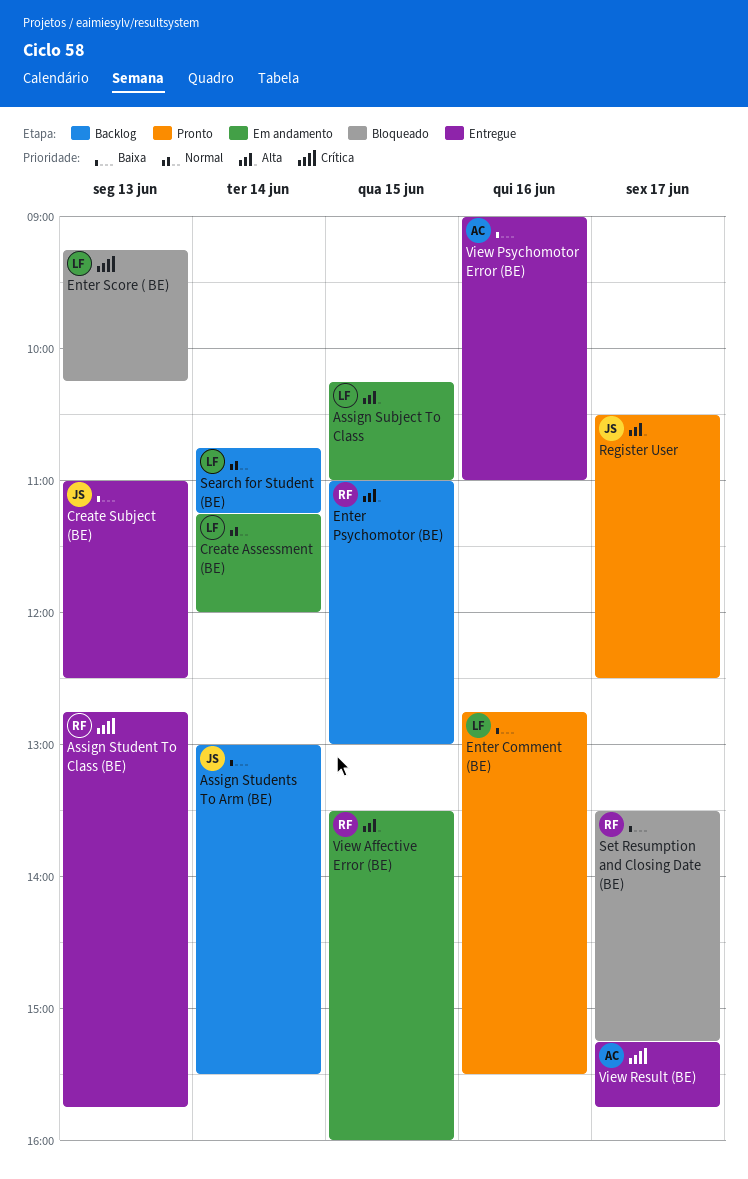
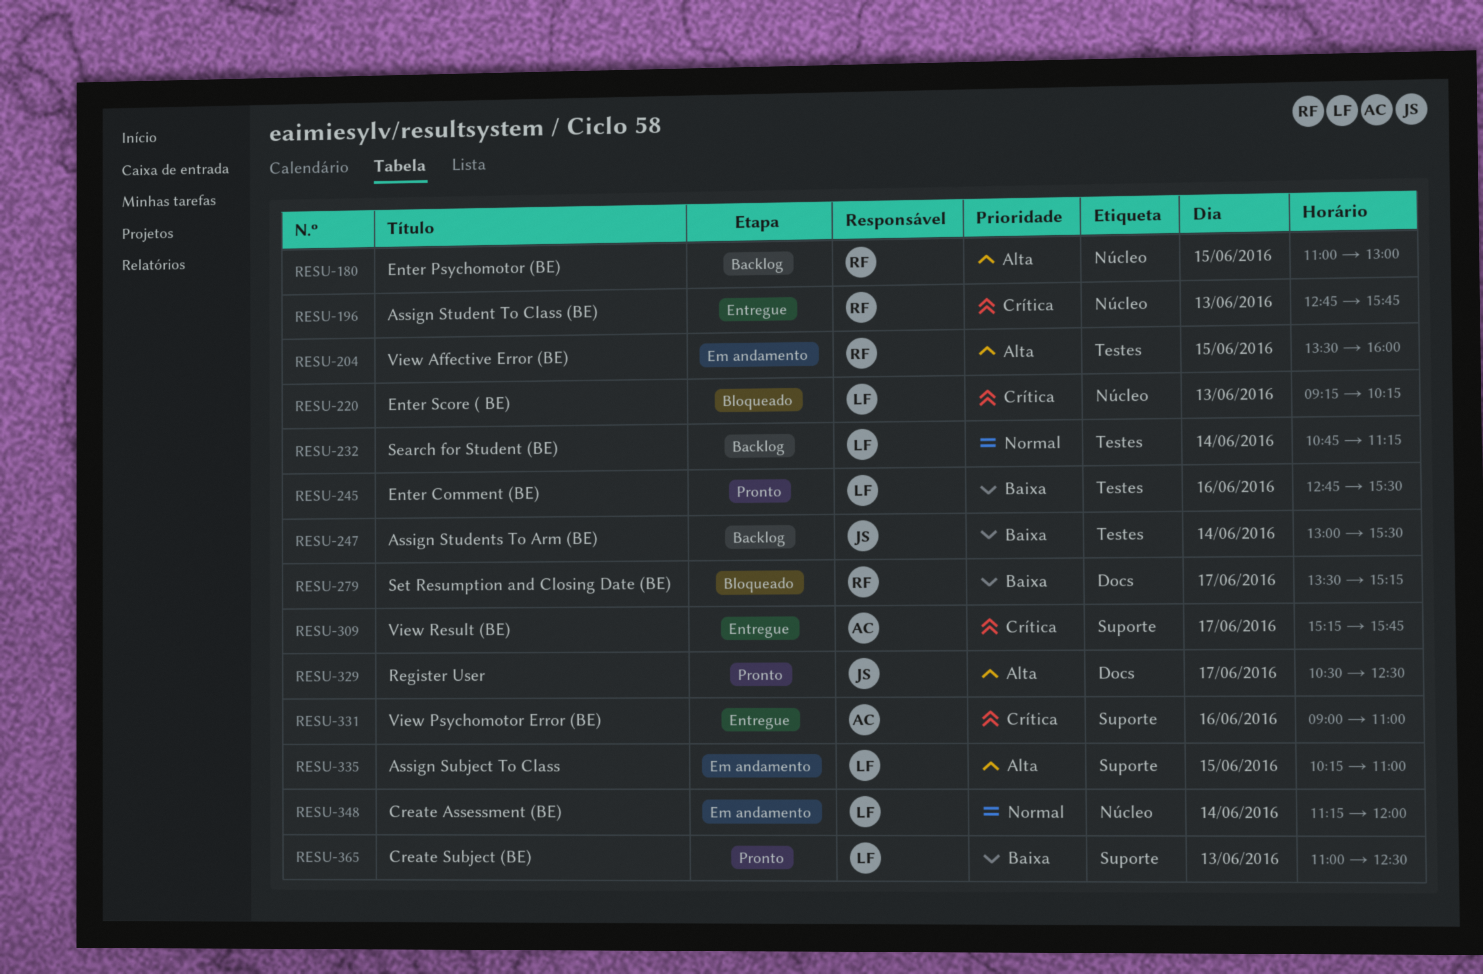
Create Subject (BE), status: Entregue -> Pronto
Create Subject (BE), owner: JS -> LF
View Psychomotor Error (BE), priority: Baixa -> Crítica

